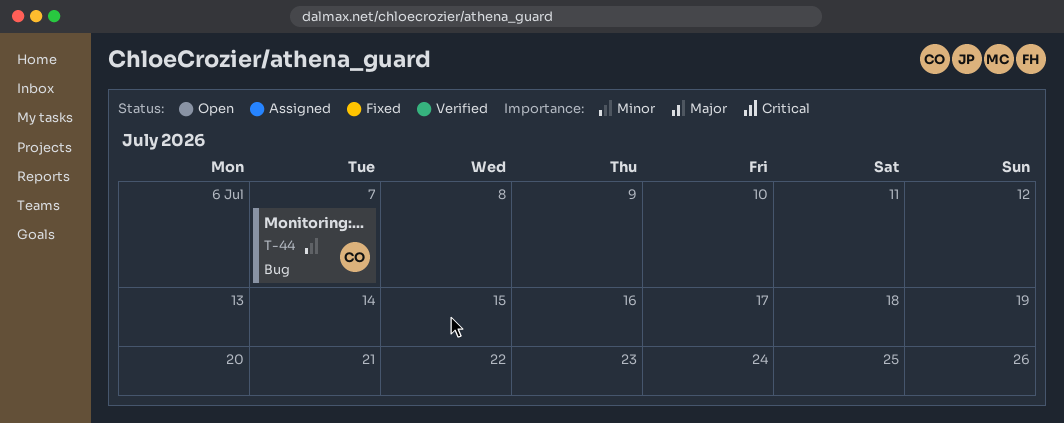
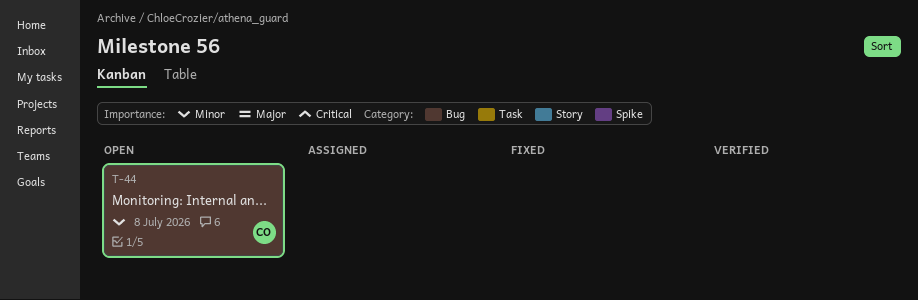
T-44, due: Jul 7 -> Jul 8

